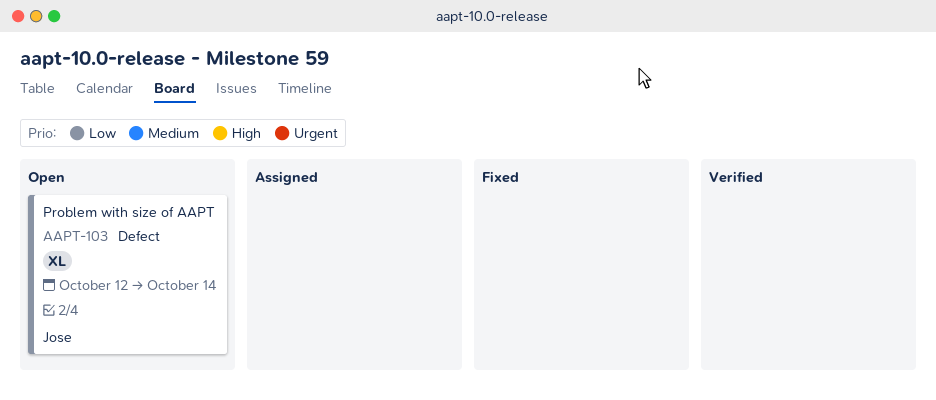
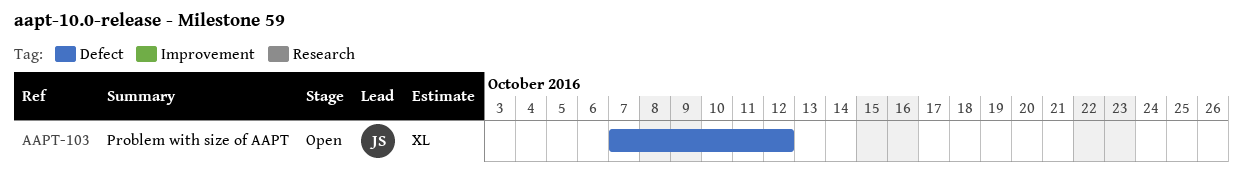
AAPT-103, start: Oct 12 -> Oct 7
AAPT-103, due: Oct 14 -> Oct 12

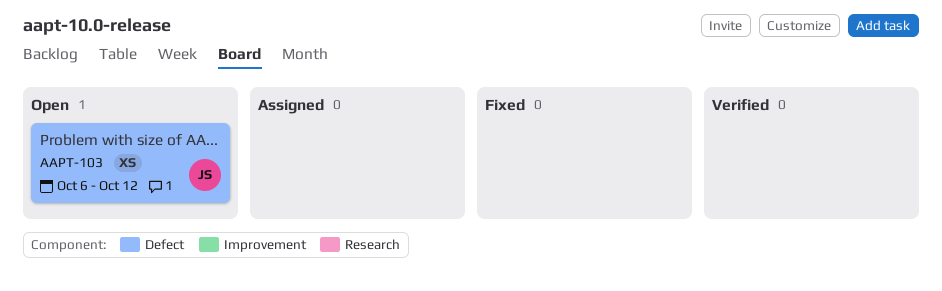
AAPT-103, estimate: XL -> XS
AAPT-103, start: Oct 7 -> Oct 6

